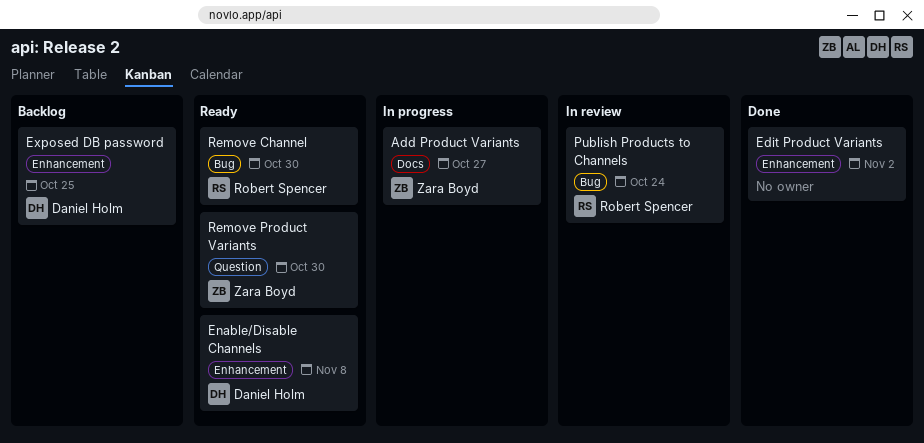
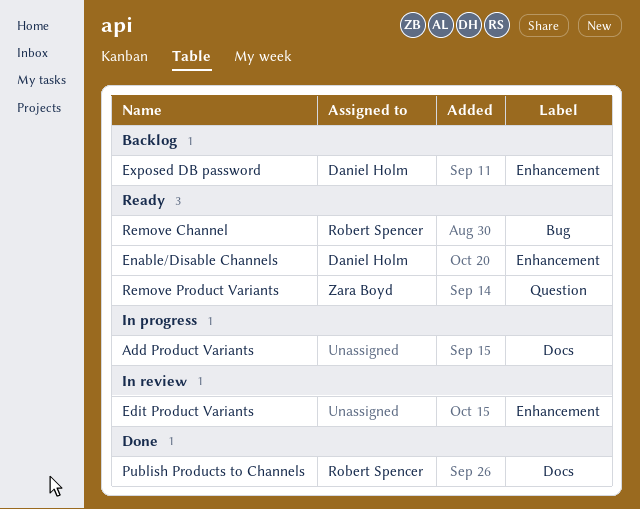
Add Product Variants, owner: Zara Boyd -> none
Edit Product Variants, status: Done -> In review
Publish Products to Channels, status: In review -> Done
Publish Products to Channels, label: Bug -> Docs

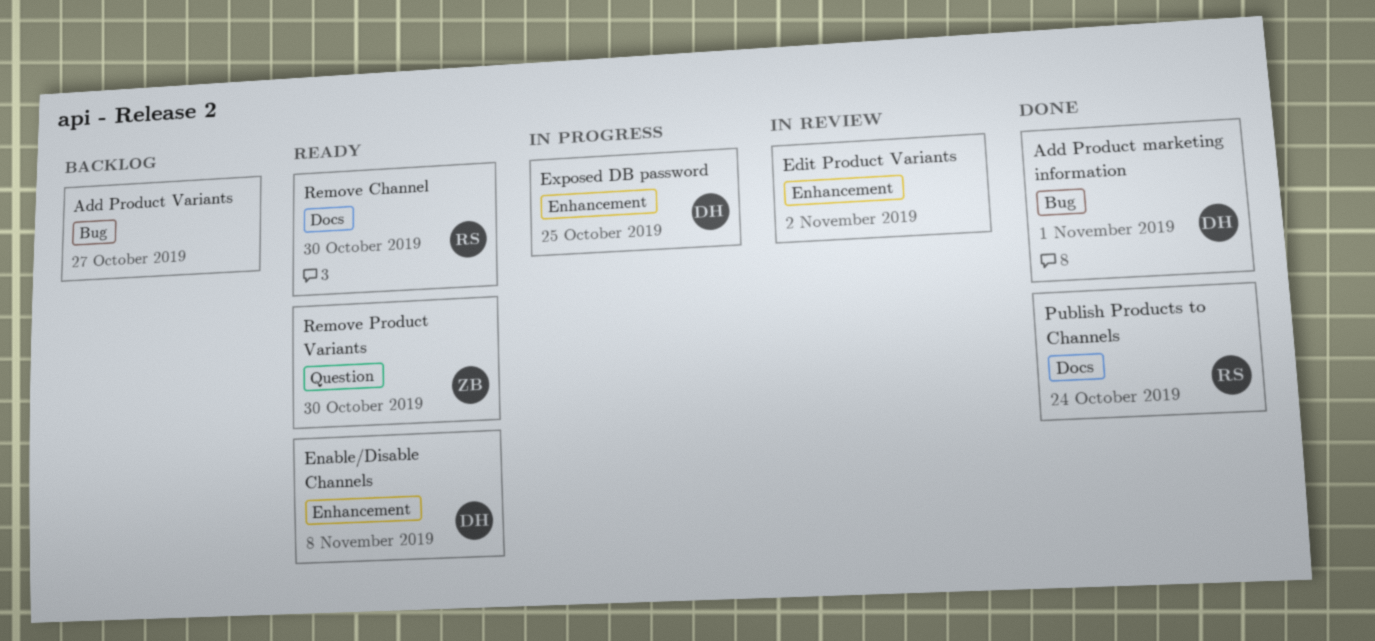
Add Product marketing information: none -> present
Add Product Variants, status: In progress -> Backlog
Add Product Variants, label: Docs -> Bug
Exposed DB password, status: Backlog -> In progress
Remove Channel, label: Bug -> Docs

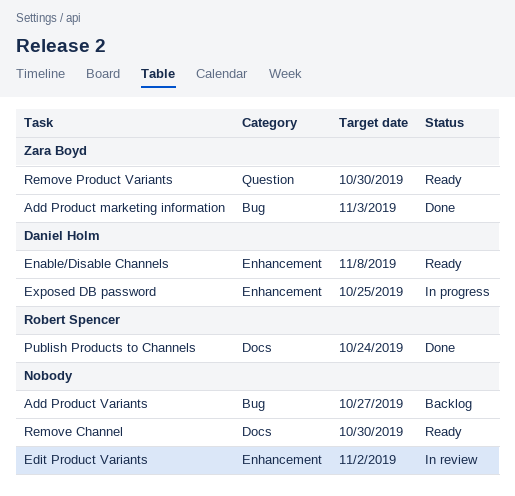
Add Product marketing information, owner: Daniel Holm -> Zara Boyd
Add Product marketing information, due: Nov 1 -> Nov 3
Remove Channel, owner: Robert Spencer -> none

